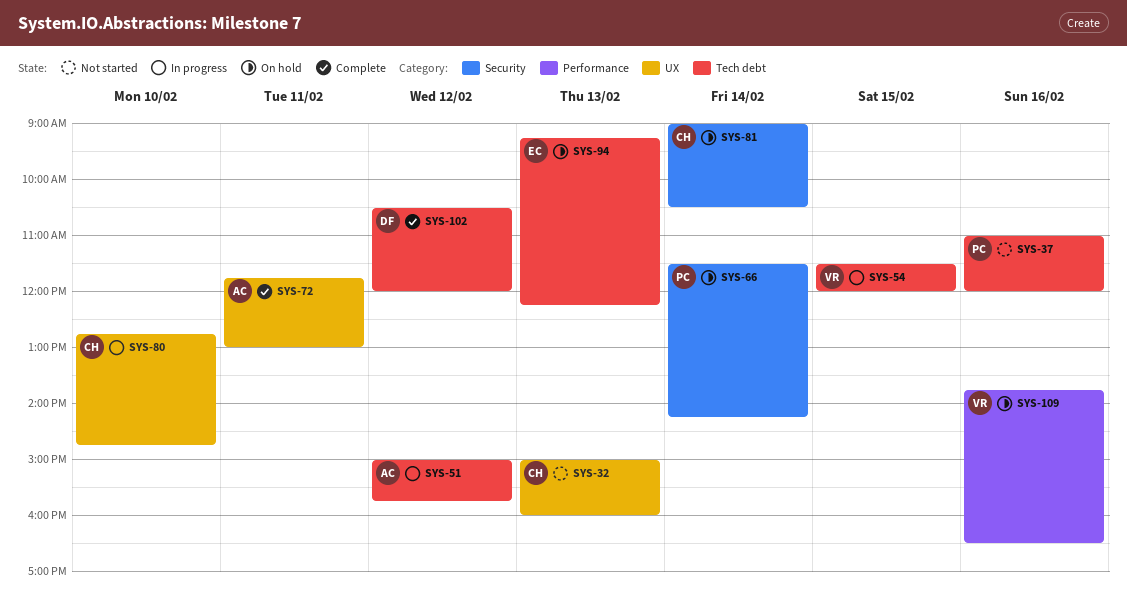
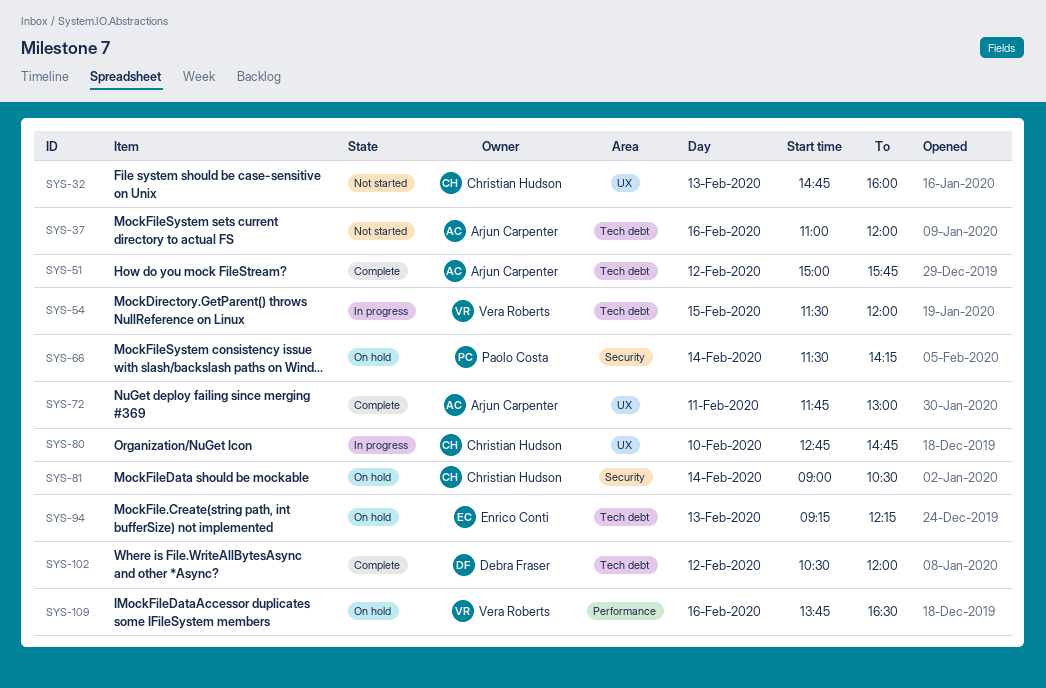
SYS-32, begins: 15:00 -> 14:45
SYS-37, owner: Paolo Costa -> Arjun Carpenter
SYS-51, status: In progress -> Complete

